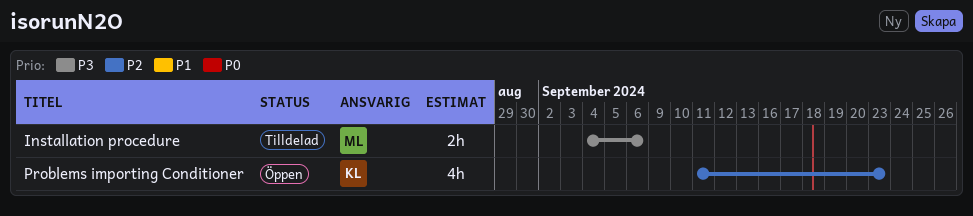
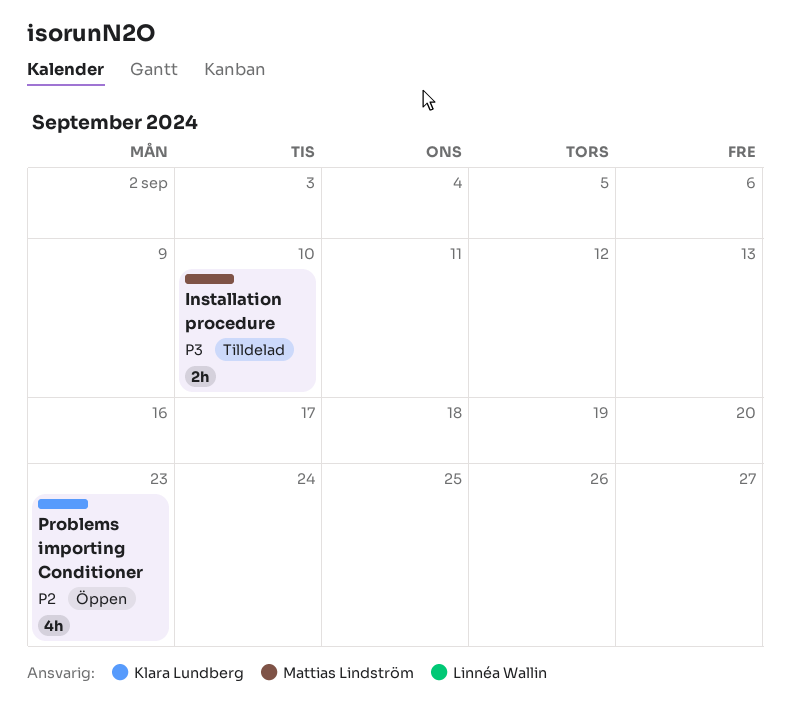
Installation procedure, due: Sep 6 -> Sep 10

